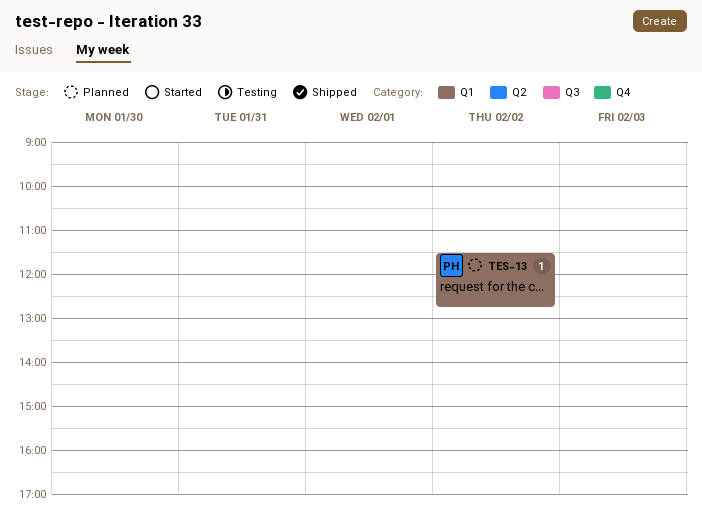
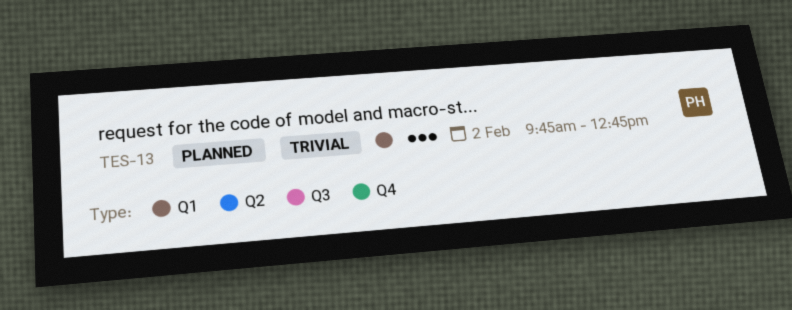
TES-13, estimate: 1 -> 3
TES-13, begins: 11:30 -> 09:45

